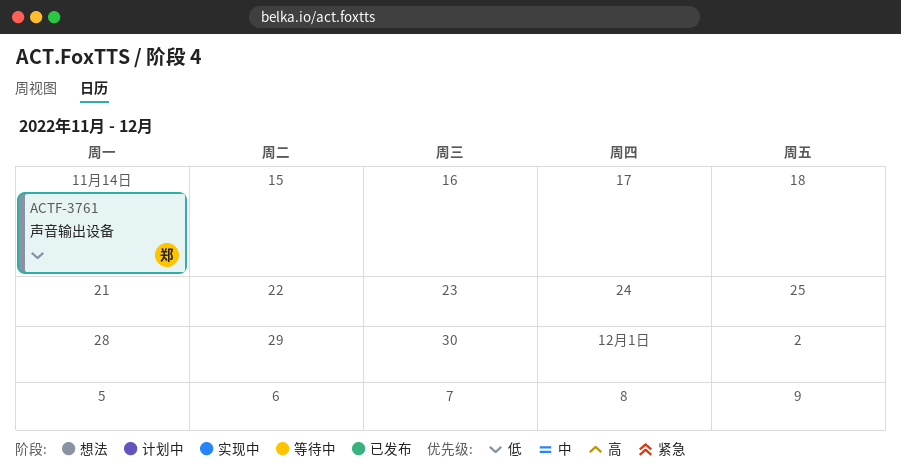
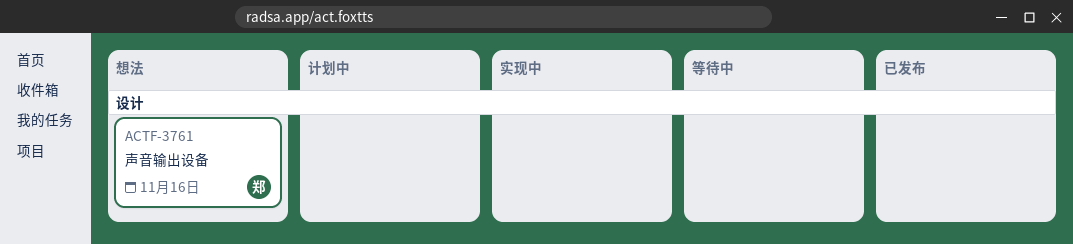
ACTF-3761, due: Nov 14 -> Nov 16

